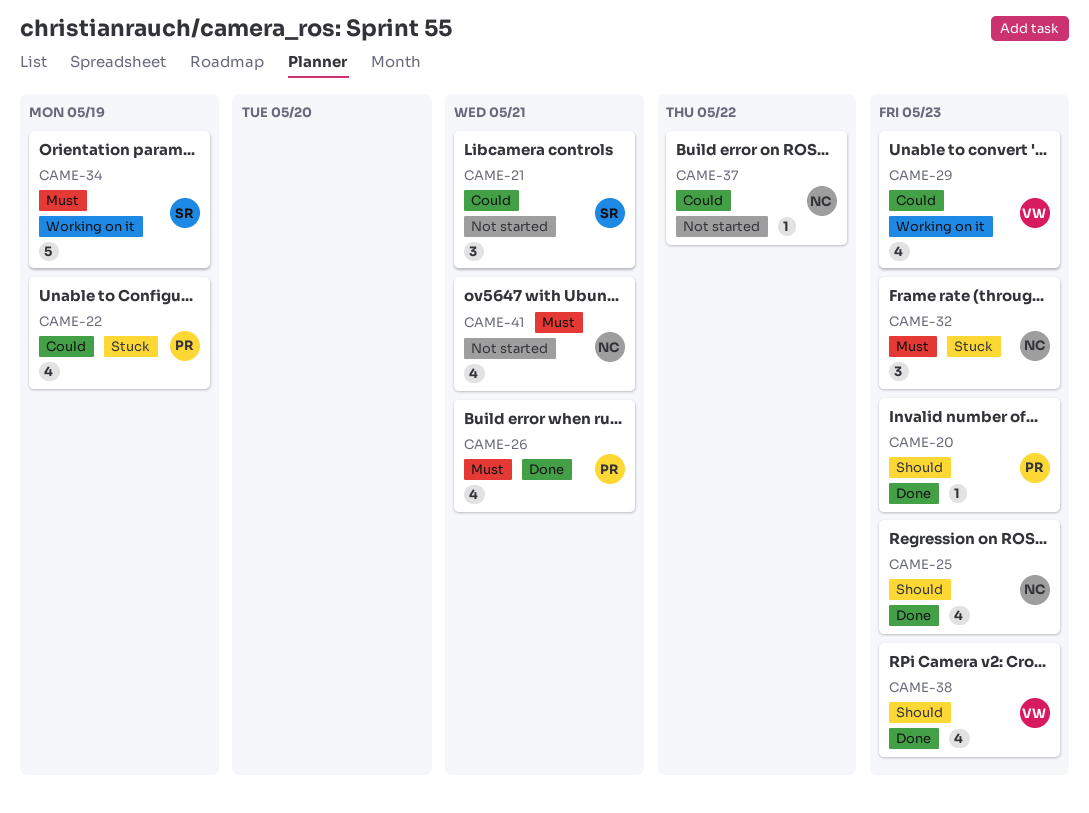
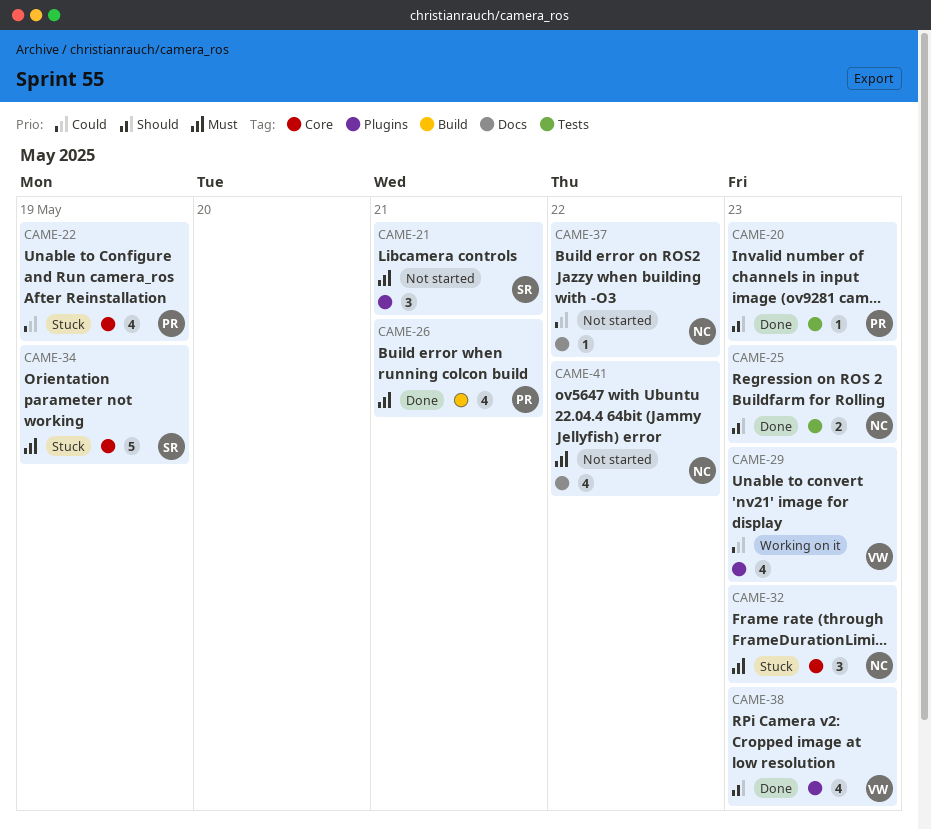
CAME-21, priority: Could -> Must
CAME-25, estimate: 4 -> 2
CAME-34, status: Working on it -> Stuck
CAME-41, due: May 21 -> May 22

